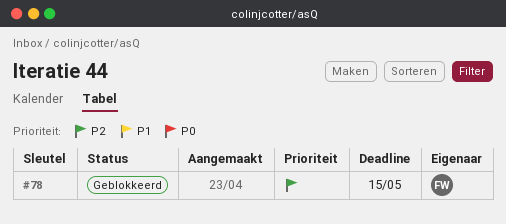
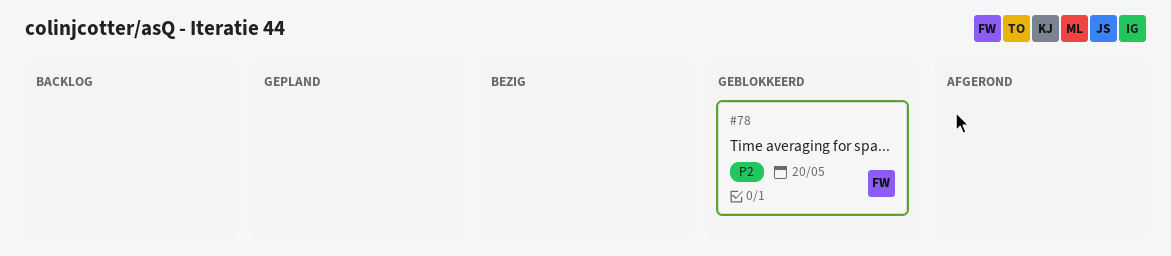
#78, due: May 15 -> May 20

